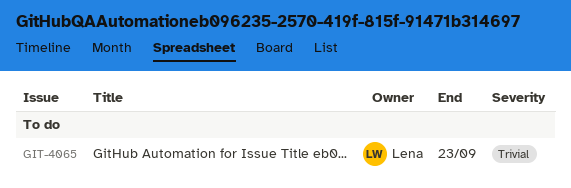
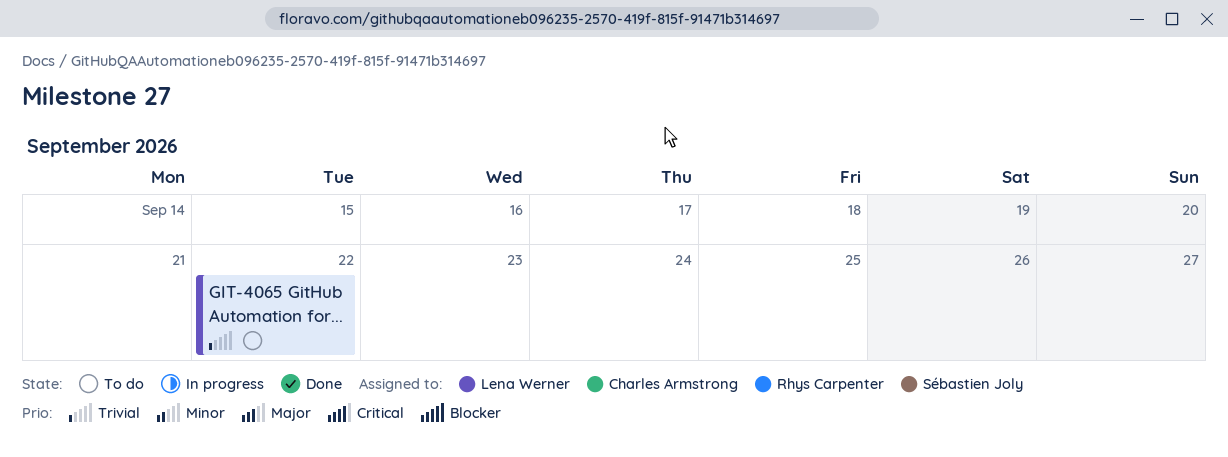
GIT-4065, due: Sep 23 -> Sep 22

